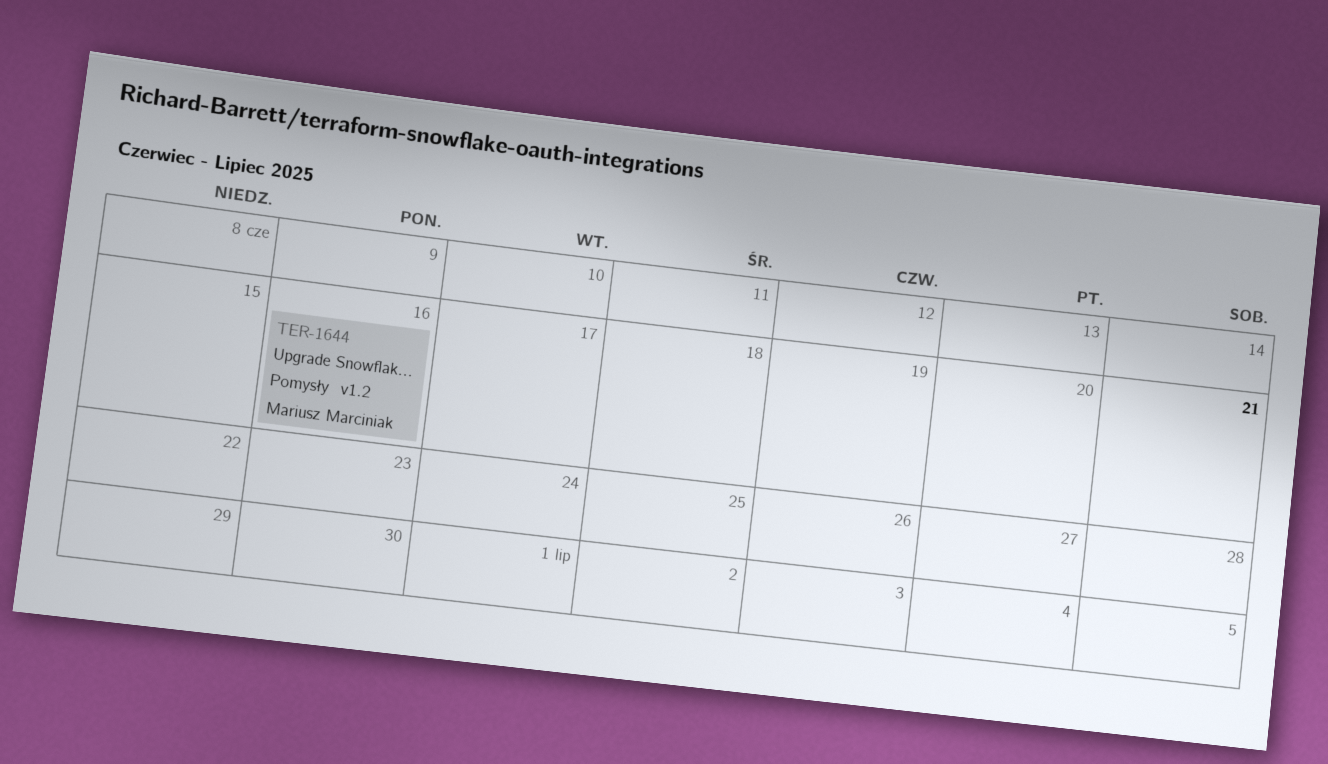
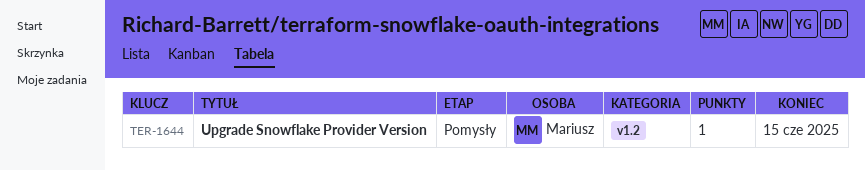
TER-1644, due: Jun 16 -> Jun 15

